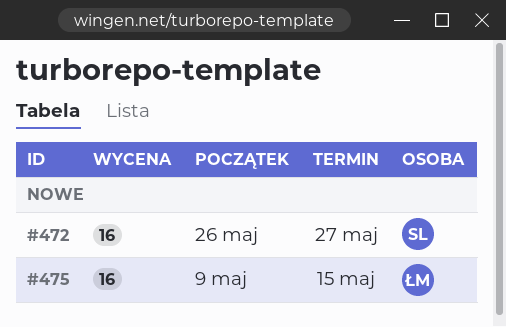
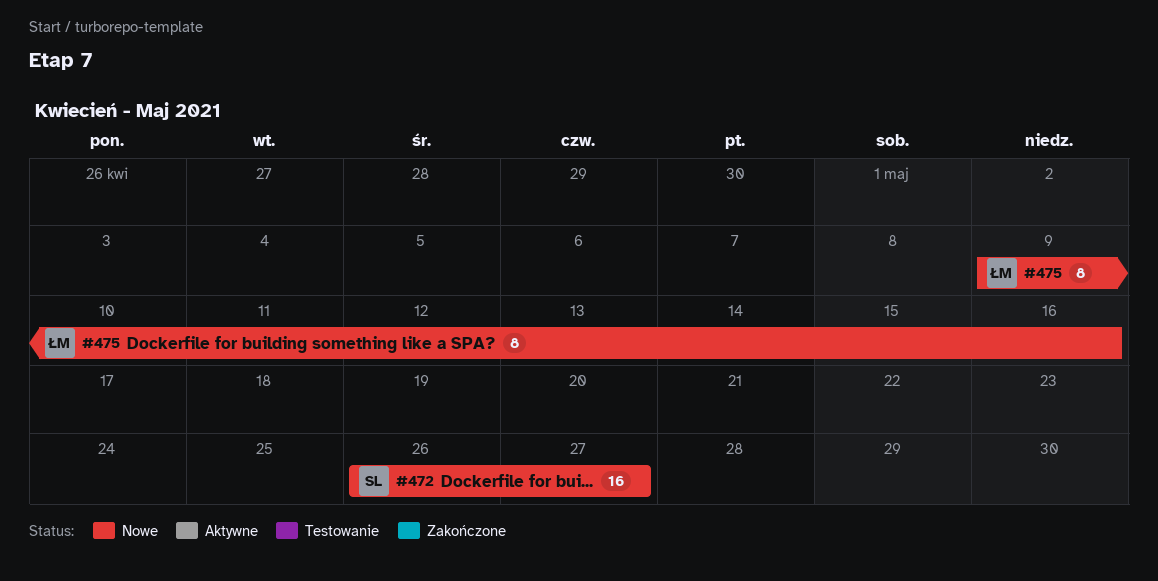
#475, estimate: 16 -> 8
#475, due: May 15 -> May 16

